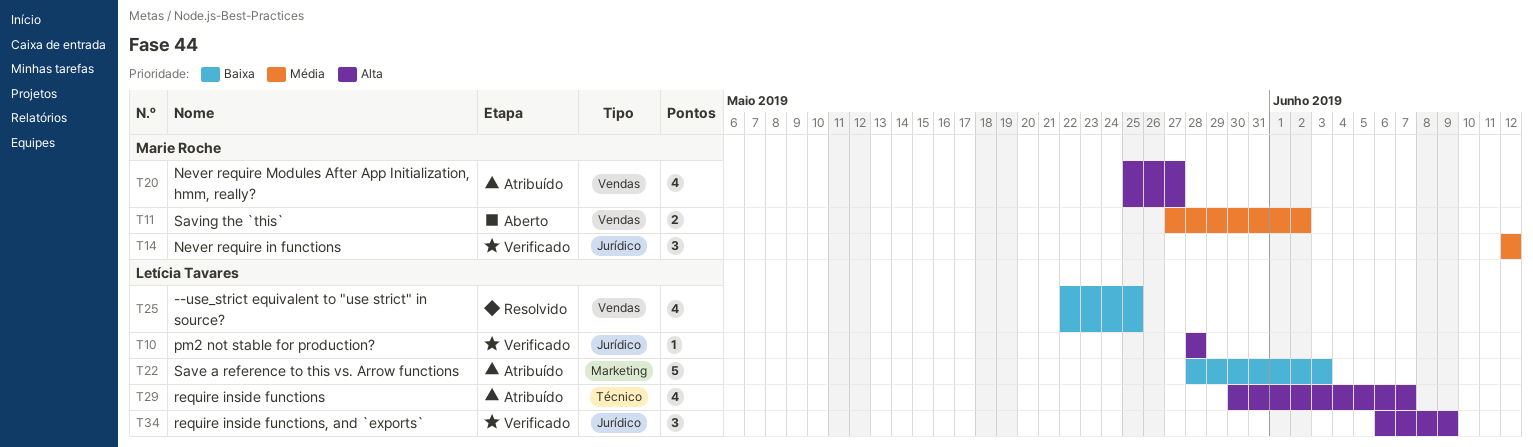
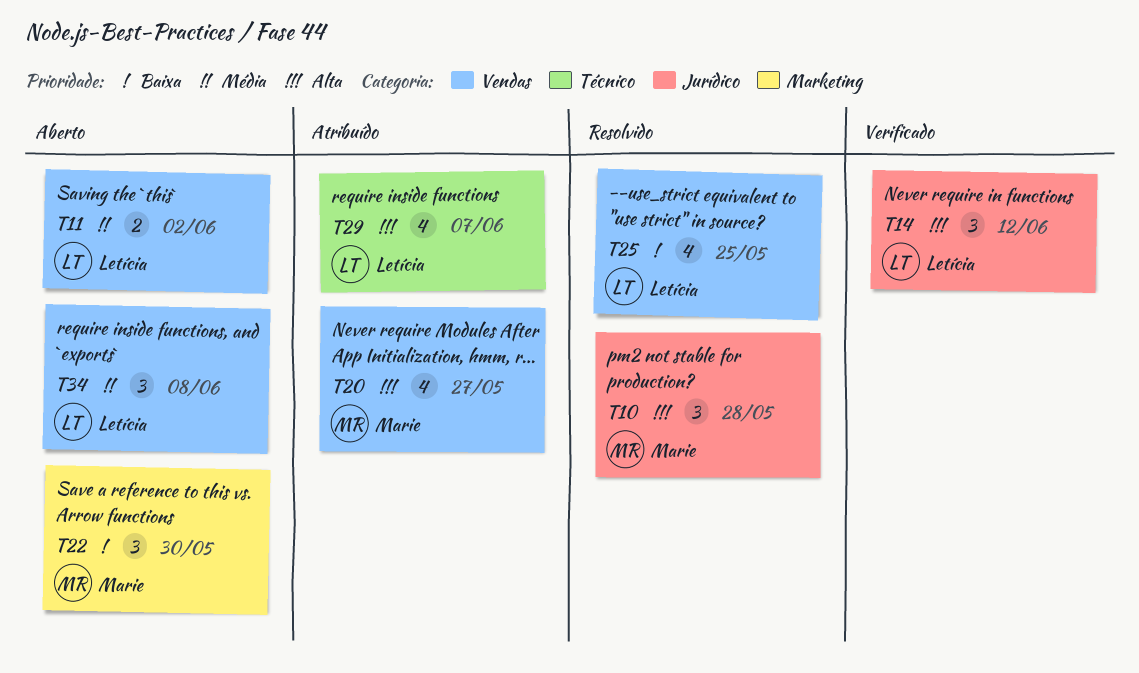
T10, status: Verificado -> Resolvido
T10, owner: Letícia Tavares -> Marie Roche
T10, estimate: 1 -> 3
T11, owner: Marie Roche -> Letícia Tavares
T14, owner: Marie Roche -> Letícia Tavares
T14, priority: Média -> Alta
T22, status: Atribuído -> Aberto
T22, owner: Letícia Tavares -> Marie Roche
T22, estimate: 5 -> 3
T22, due: Jun 3 -> May 30
T34, status: Verificado -> Aberto
T34, priority: Alta -> Média
T34, label: Jurídico -> Vendas
T34, due: Jun 9 -> Jun 8

